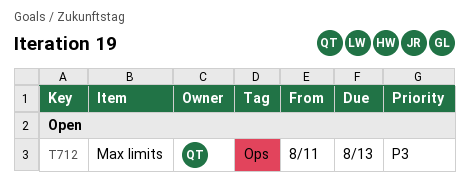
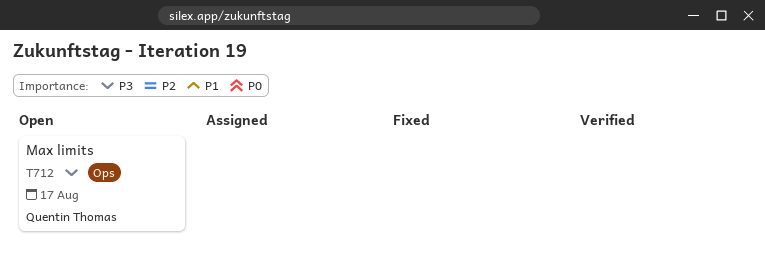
T712, due: Aug 13 -> Aug 17

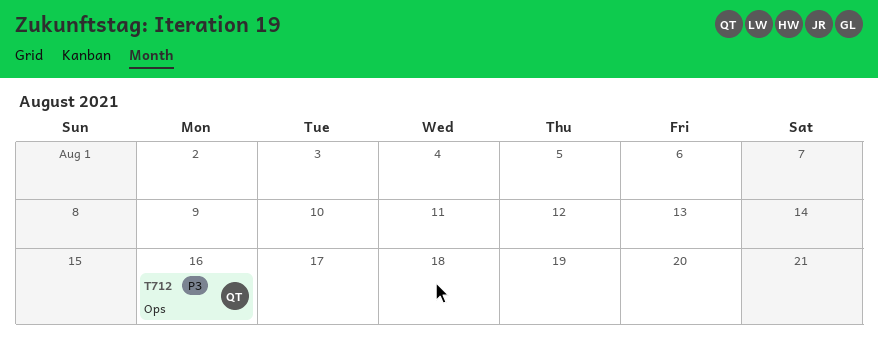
T712, due: Aug 17 -> Aug 16

